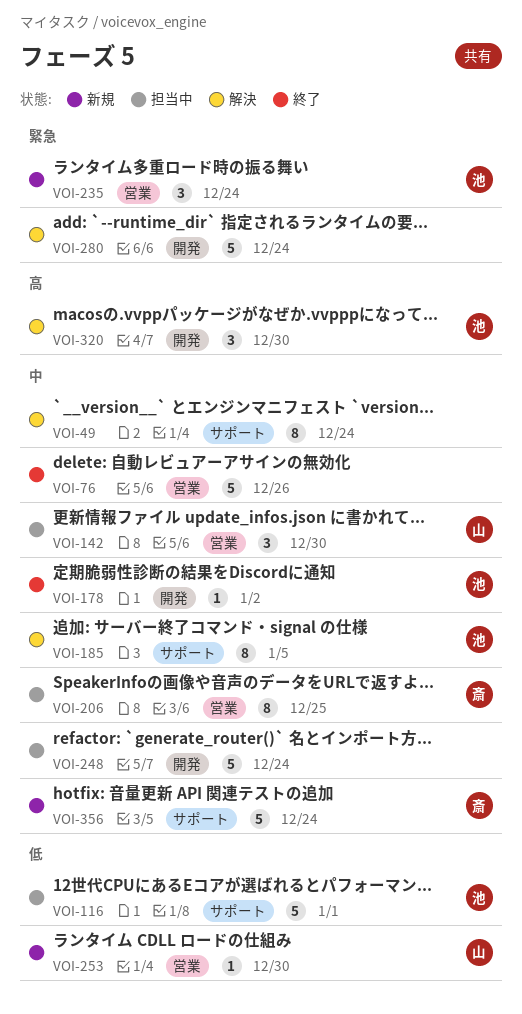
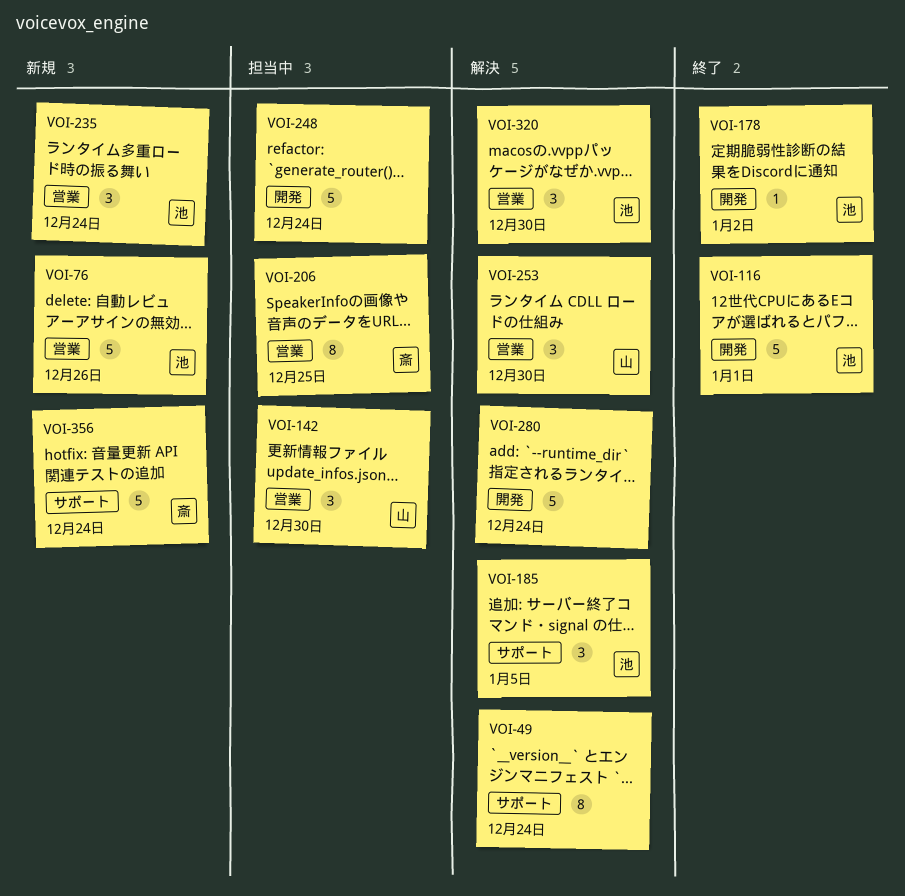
VOI-76, status: 終了 -> 新規
VOI-76, owner: none -> 池
VOI-116, status: 担当中 -> 終了
VOI-116, label: サポート -> 開発
VOI-185, estimate: 8 -> 3
VOI-253, status: 新規 -> 解決
VOI-253, estimate: 1 -> 3
VOI-320, label: 開発 -> 営業

